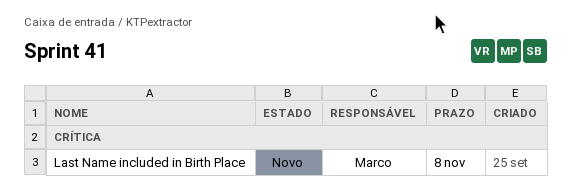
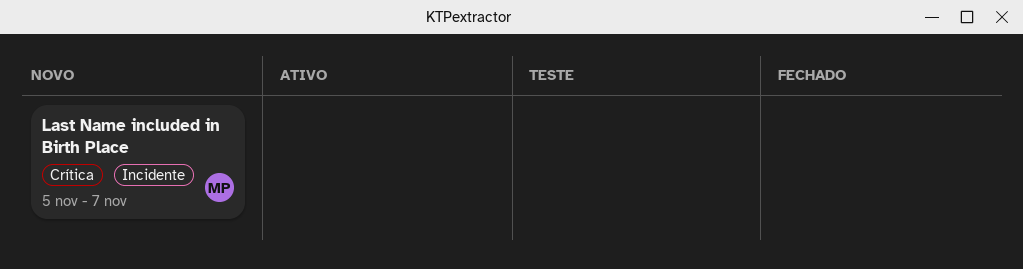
Last Name included in Birth Place, due: Nov 8 -> Nov 7

